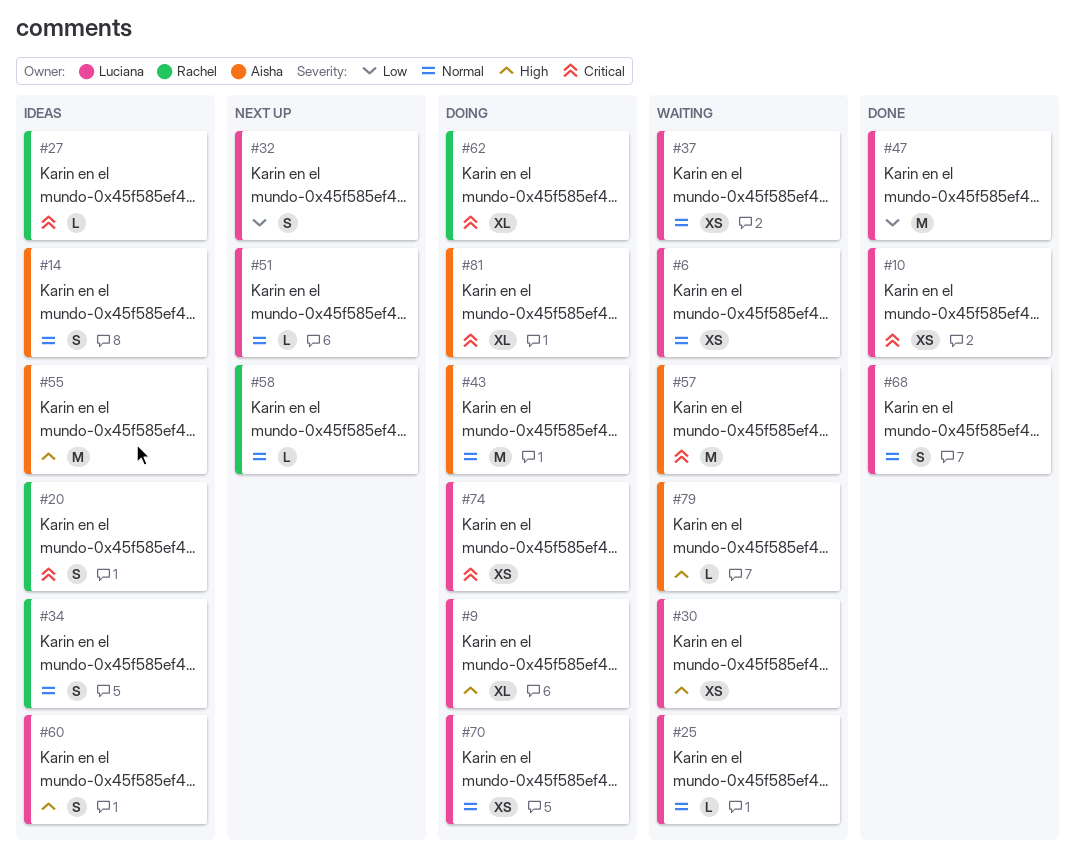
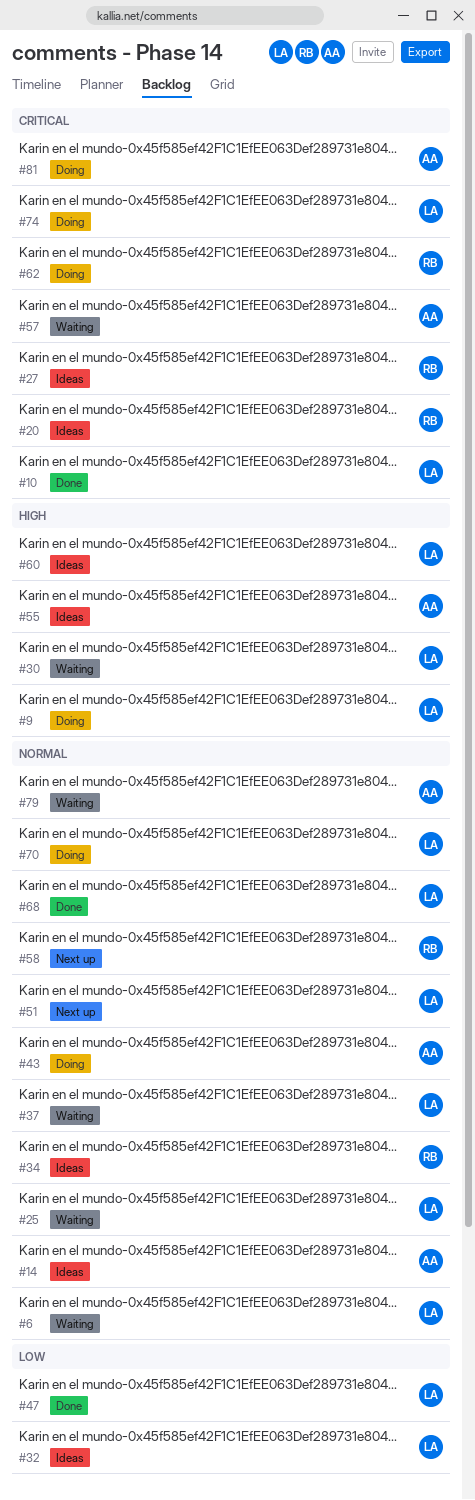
#32, status: Next up -> Ideas
#79, priority: High -> Normal

